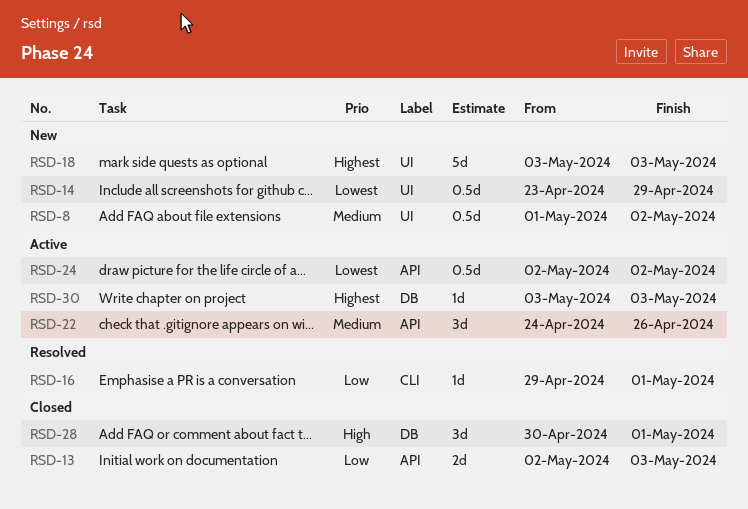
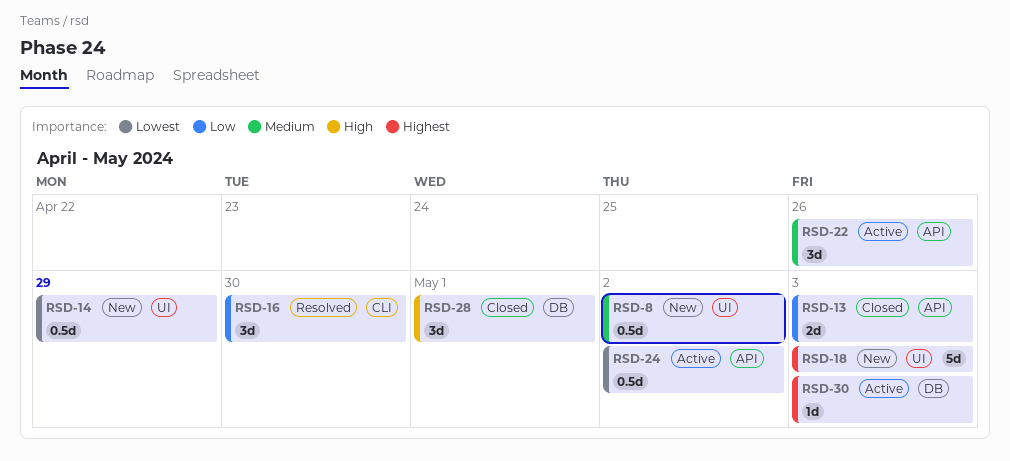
RSD-16, estimate: 1d -> 3d
RSD-16, due: May 1 -> Apr 30

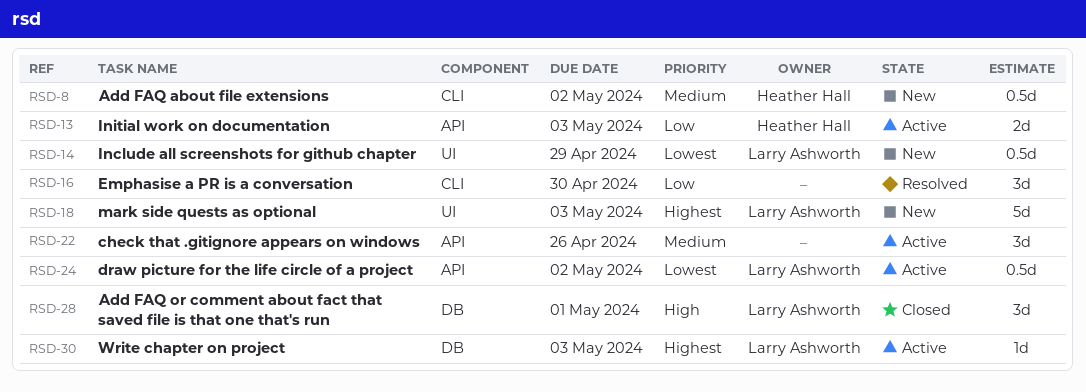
RSD-8, label: UI -> CLI
RSD-13, status: Closed -> Active

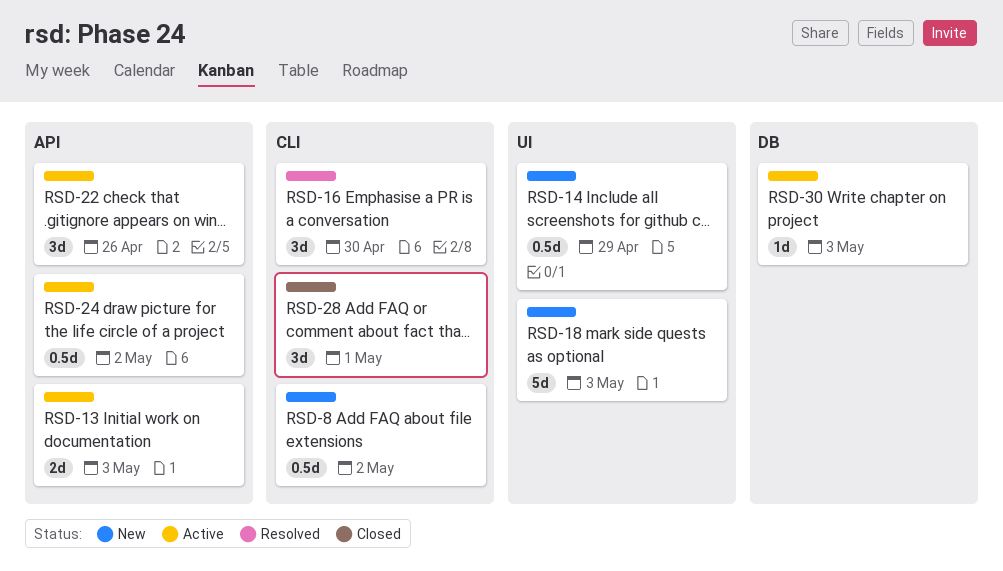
RSD-28, label: DB -> CLI

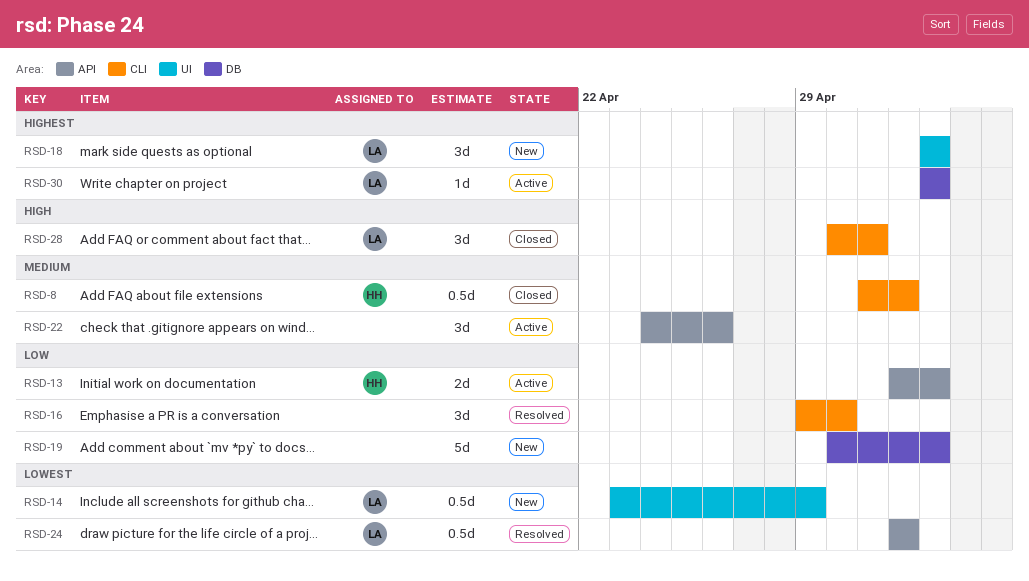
RSD-8, status: New -> Closed
RSD-18, estimate: 5d -> 3d
RSD-19: none -> present
RSD-24, status: Active -> Resolved

